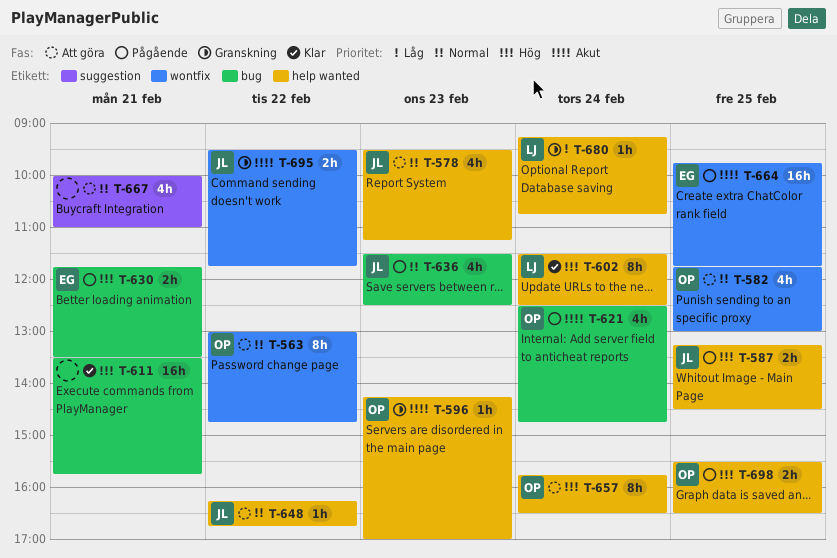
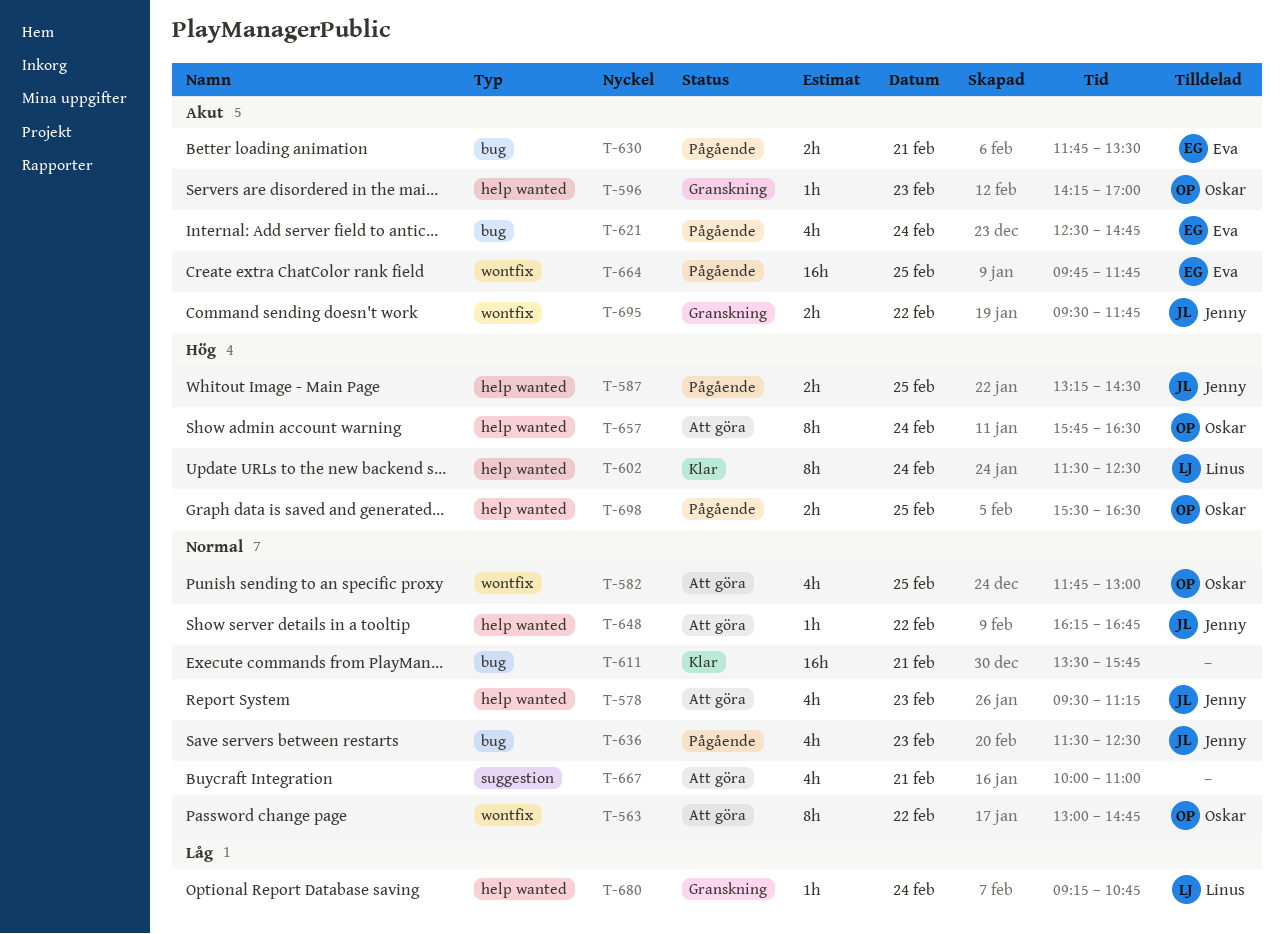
T-611, priority: Hög -> Normal
T-621, owner: Oskar -> Eva
T-630, priority: Hög -> Akut

